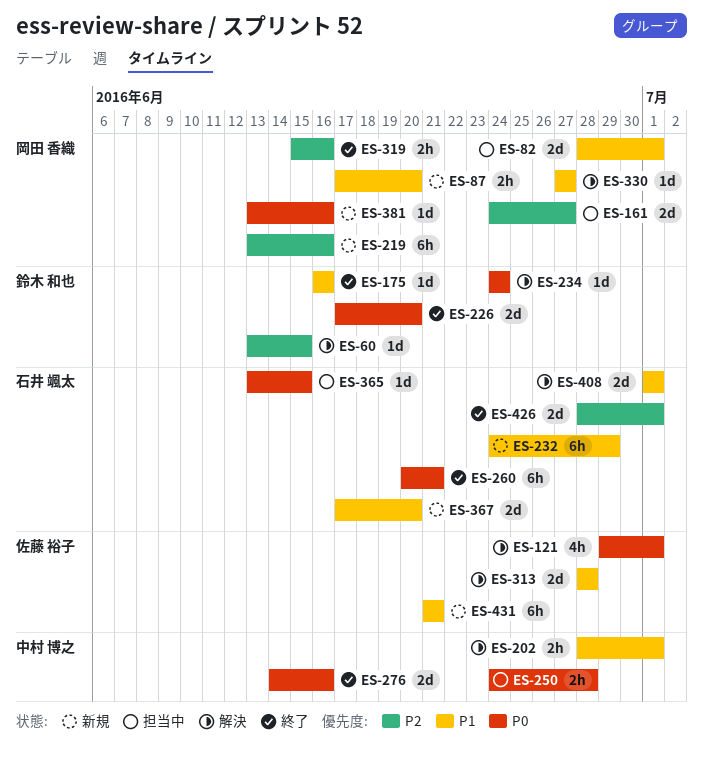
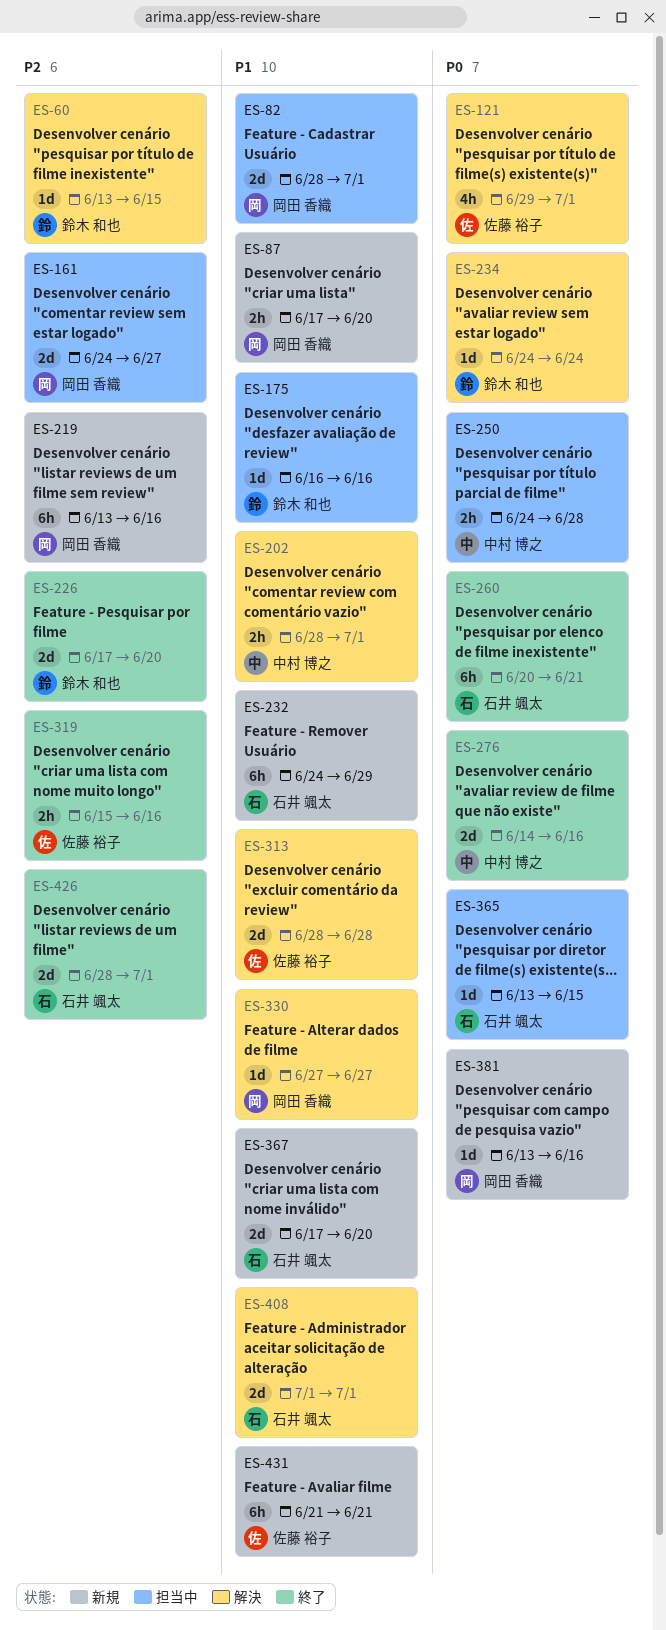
ES-175, status: 終了 -> 担当中
ES-226, priority: P0 -> P2
ES-319, owner: 岡田 香織 -> 佐藤 裕子

